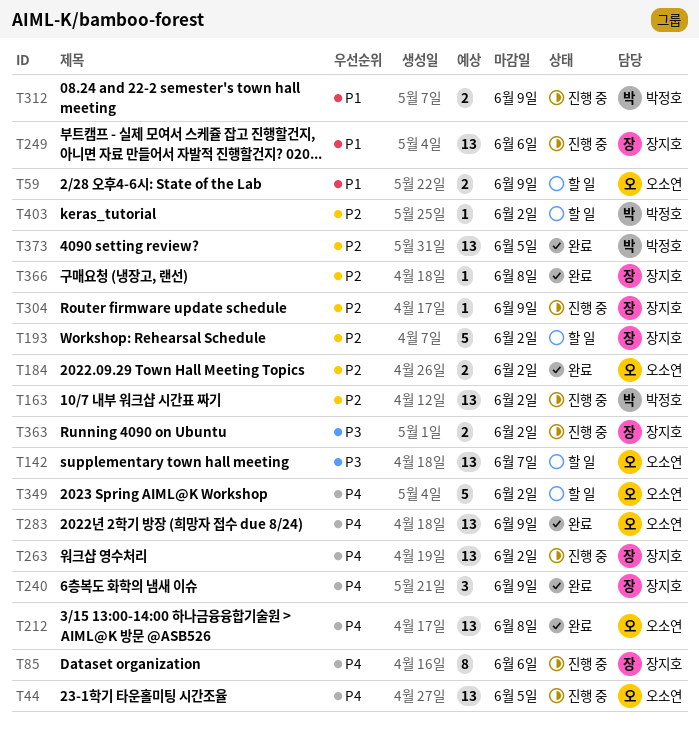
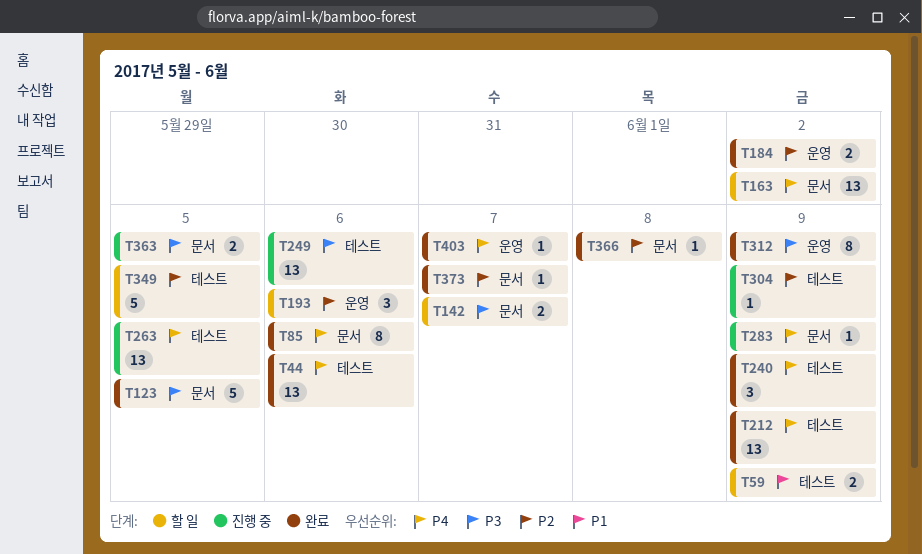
T44, status: 진행 중 -> 완료
T44, due: Jun 5 -> Jun 6
T85, status: 진행 중 -> 완료
T123: none -> present
T142, estimate: 13 -> 2
T163, status: 진행 중 -> 할 일
T163, priority: P2 -> P4
T193, estimate: 5 -> 3
T193, due: Jun 2 -> Jun 6
T212, due: Jun 8 -> Jun 9
T249, priority: P1 -> P3
T263, due: Jun 2 -> Jun 5
T283, status: 완료 -> 진행 중
T283, estimate: 13 -> 1
T312, status: 진행 중 -> 완료
T312, priority: P1 -> P3
T312, estimate: 2 -> 8
T349, priority: P4 -> P2
T349, due: Jun 2 -> Jun 5
T363, due: Jun 2 -> Jun 5
T373, estimate: 13 -> 1
T373, due: Jun 5 -> Jun 7
T403, status: 할 일 -> 완료
T403, priority: P2 -> P4
T403, due: Jun 2 -> Jun 7

